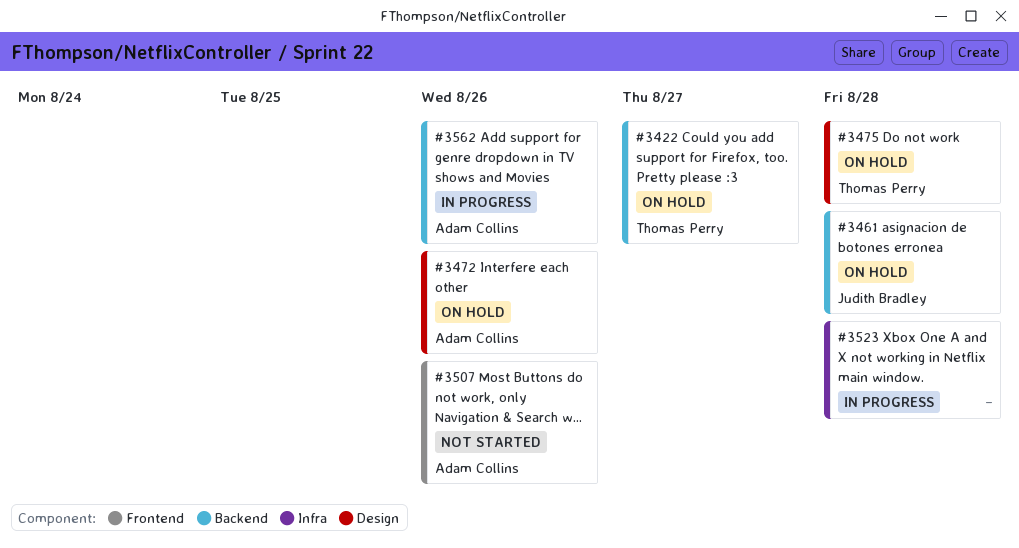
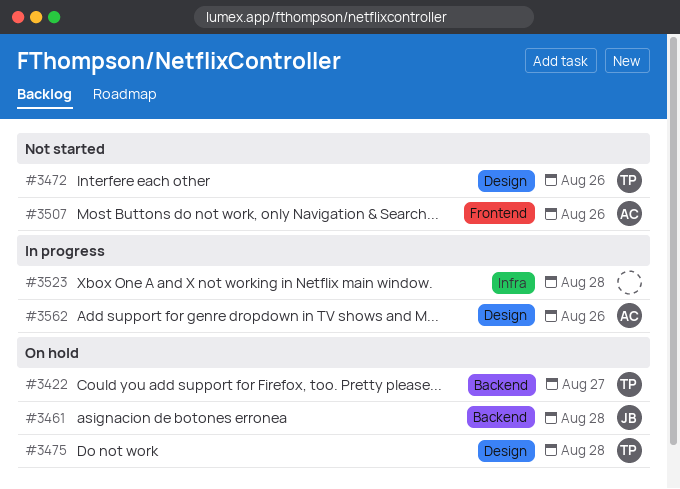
#3472, status: On hold -> Not started
#3472, owner: Adam Collins -> Thomas Perry
#3562, label: Backend -> Design

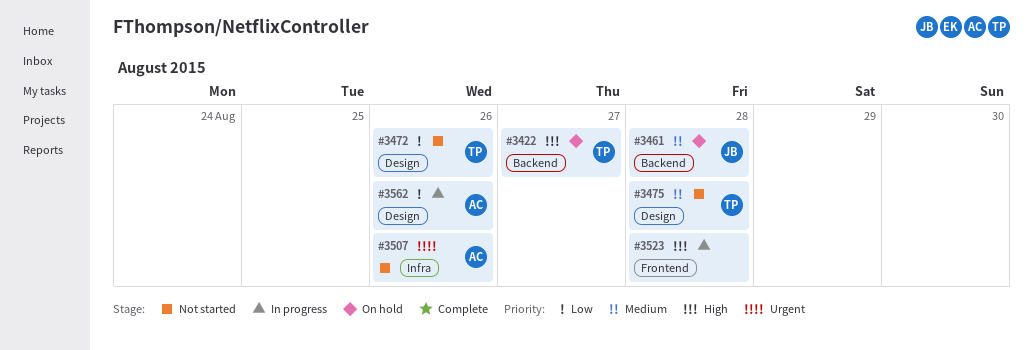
#3475, status: On hold -> Not started
#3507, label: Frontend -> Infra
#3523, label: Infra -> Frontend

